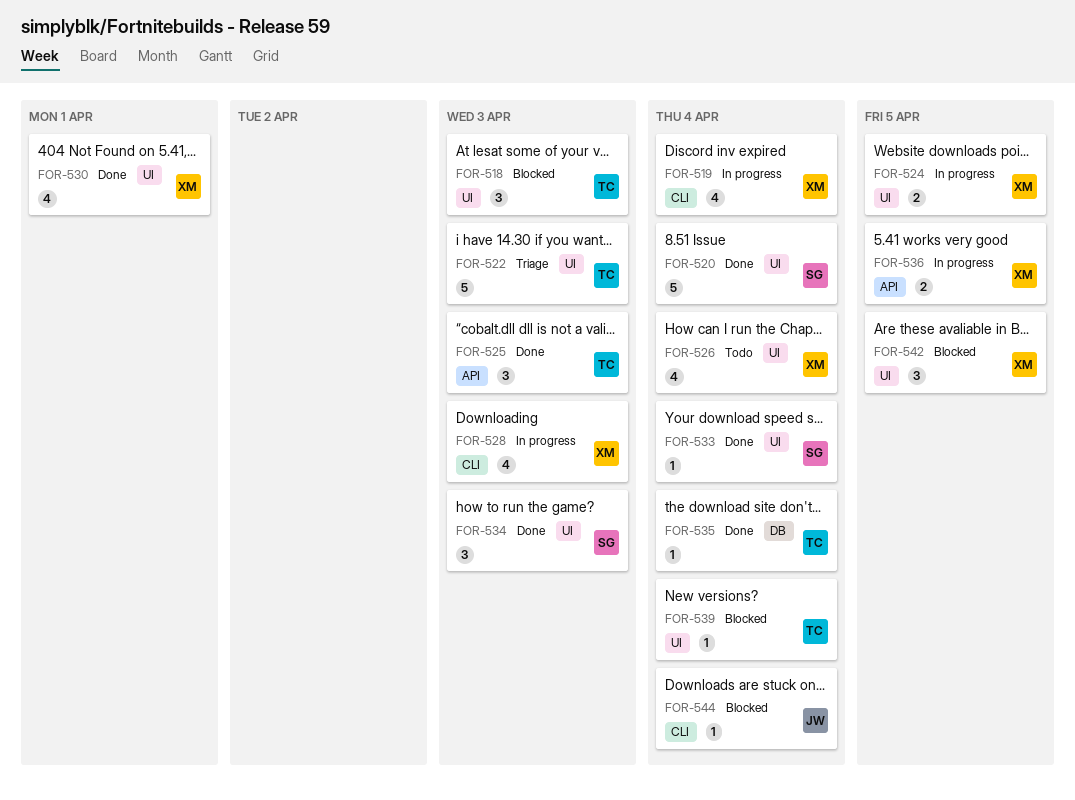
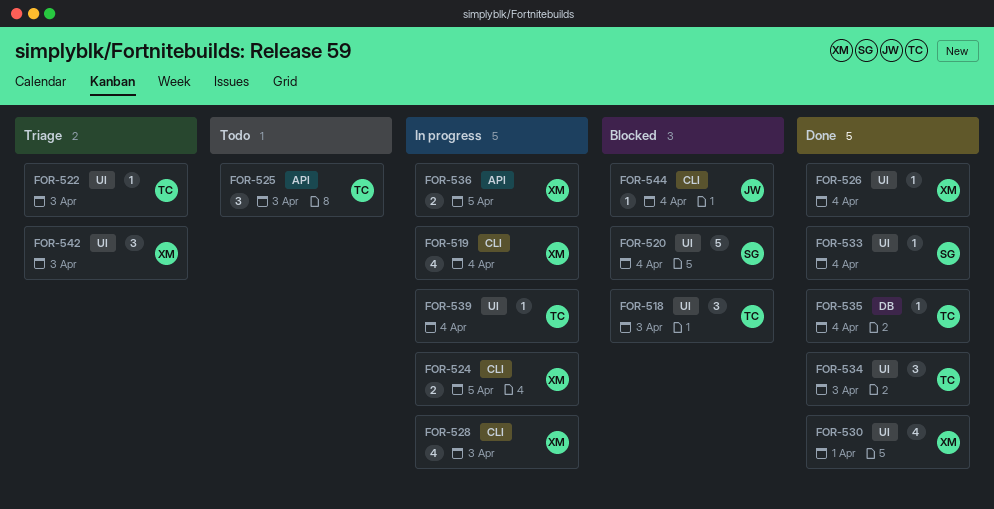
FOR-520, status: Done -> Blocked
FOR-522, estimate: 5 -> 1
FOR-524, label: UI -> CLI
FOR-525, status: Done -> Todo
FOR-526, status: Todo -> Done
FOR-526, estimate: 4 -> 1
FOR-534, owner: SG -> TC
FOR-539, status: Blocked -> In progress
FOR-542, status: Blocked -> Triage
FOR-542, due: Apr 5 -> Apr 3

